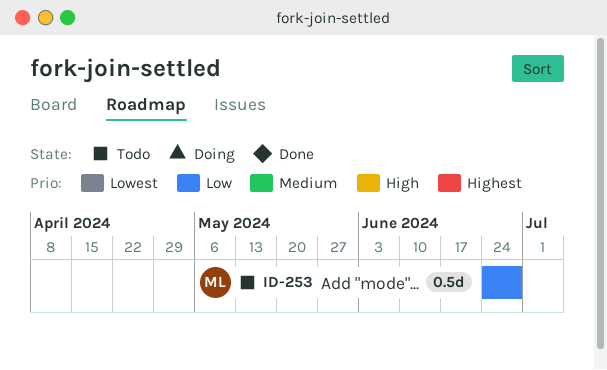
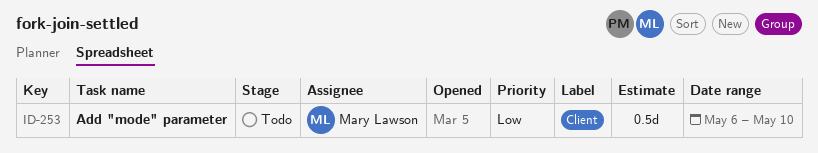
ID-253, start: Jun 24 -> May 6
ID-253, due: Jun 28 -> May 10

